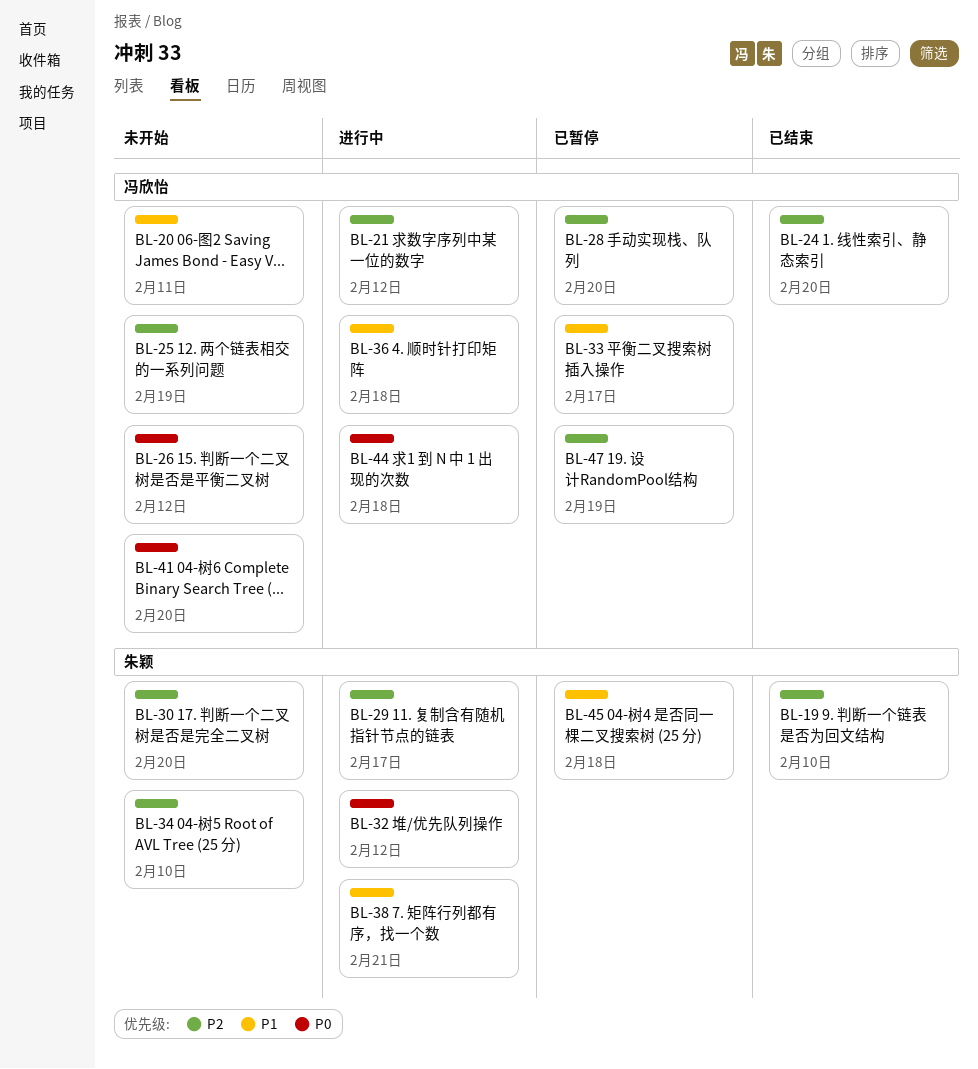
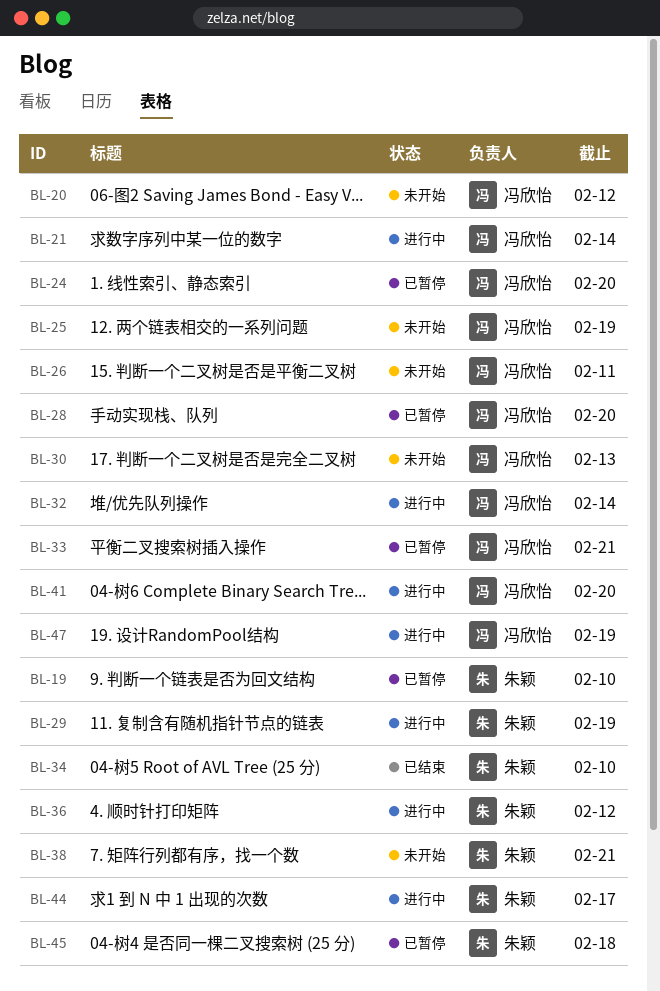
BL-19, status: 已结束 -> 已暂停
BL-20, due: Feb 11 -> Feb 12
BL-21, due: Feb 12 -> Feb 14
BL-24, status: 已结束 -> 已暂停
BL-26, due: Feb 12 -> Feb 11
BL-29, due: Feb 17 -> Feb 19
BL-30, owner: 朱颖 -> 冯欣怡
BL-30, due: Feb 20 -> Feb 13
BL-32, owner: 朱颖 -> 冯欣怡
BL-32, due: Feb 12 -> Feb 14
BL-33, due: Feb 17 -> Feb 21
BL-34, status: 未开始 -> 已结束
BL-36, owner: 冯欣怡 -> 朱颖
BL-36, due: Feb 18 -> Feb 12
BL-38, status: 进行中 -> 未开始
BL-41, status: 未开始 -> 进行中
BL-44, owner: 冯欣怡 -> 朱颖
BL-44, due: Feb 18 -> Feb 17
BL-47, status: 已暂停 -> 进行中

